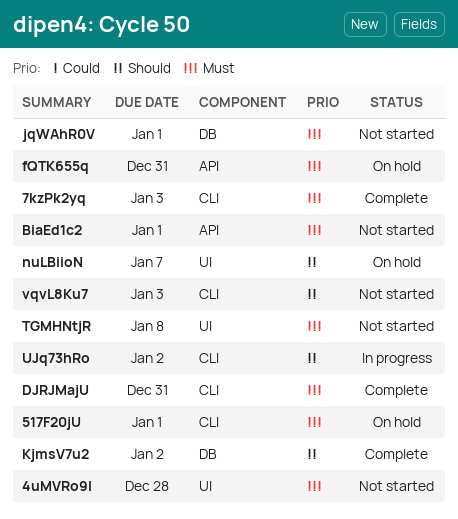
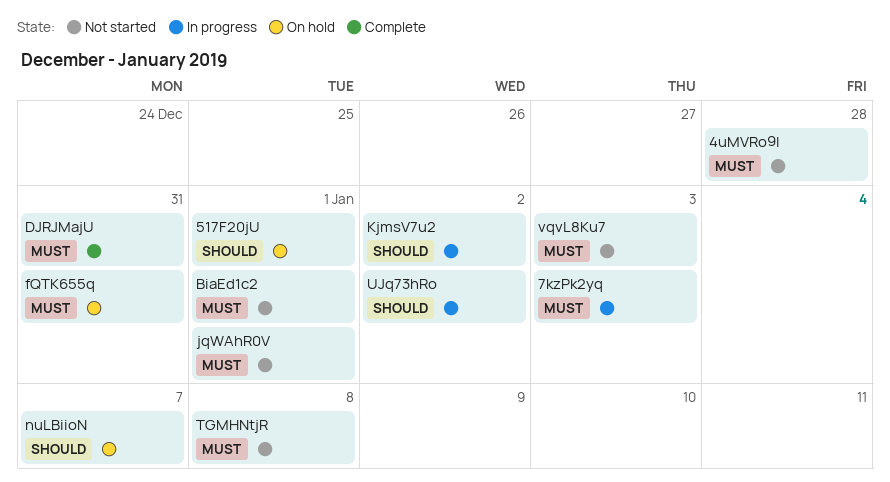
517F20jU, priority: Must -> Should
7kzPk2yq, status: Complete -> In progress
KjmsV7u2, status: Complete -> In progress
vqvL8Ku7, priority: Should -> Must

